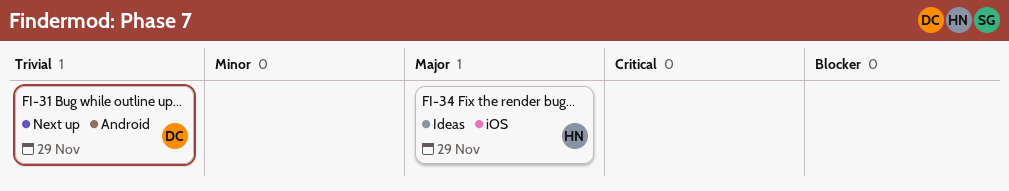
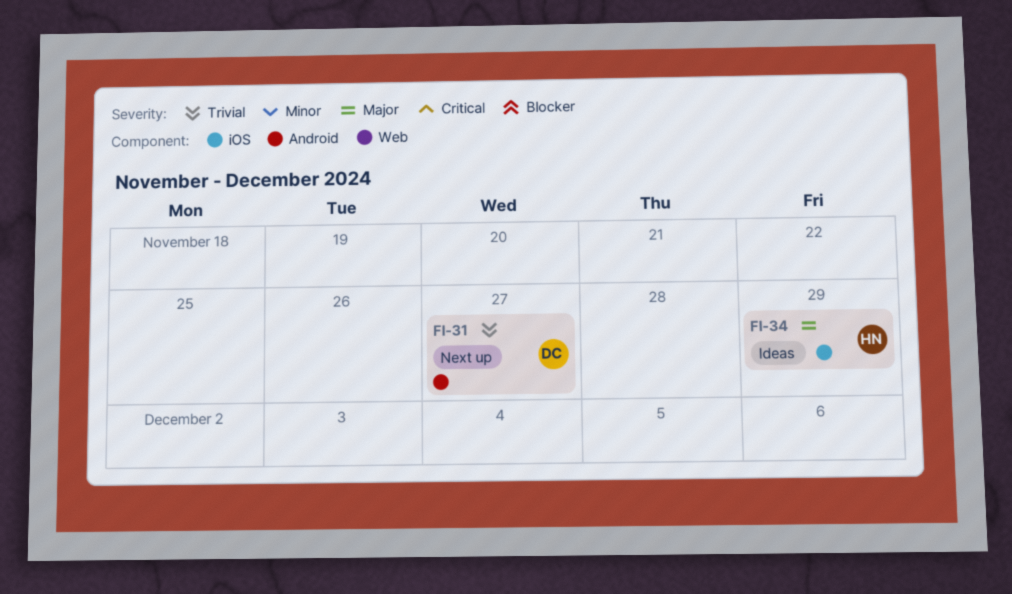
FI-31, due: Nov 29 -> Nov 27

